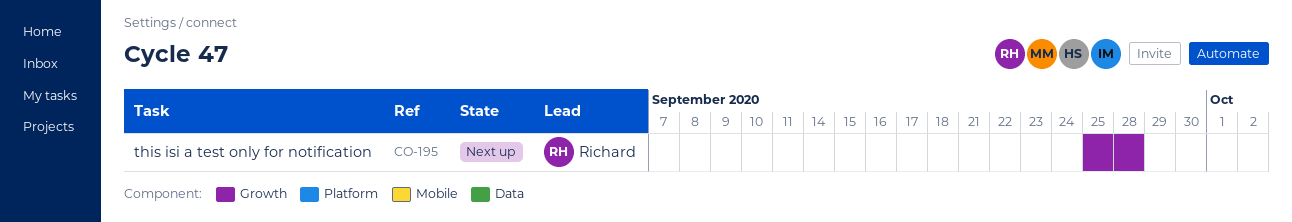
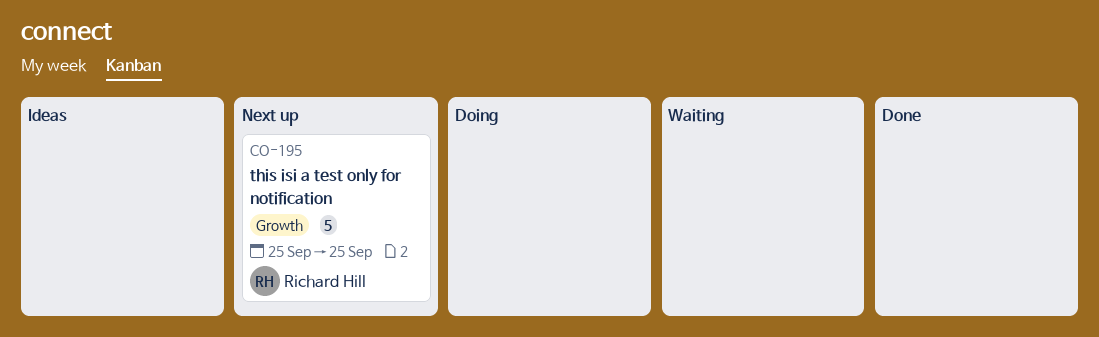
CO-195, due: Sep 28 -> Sep 25

